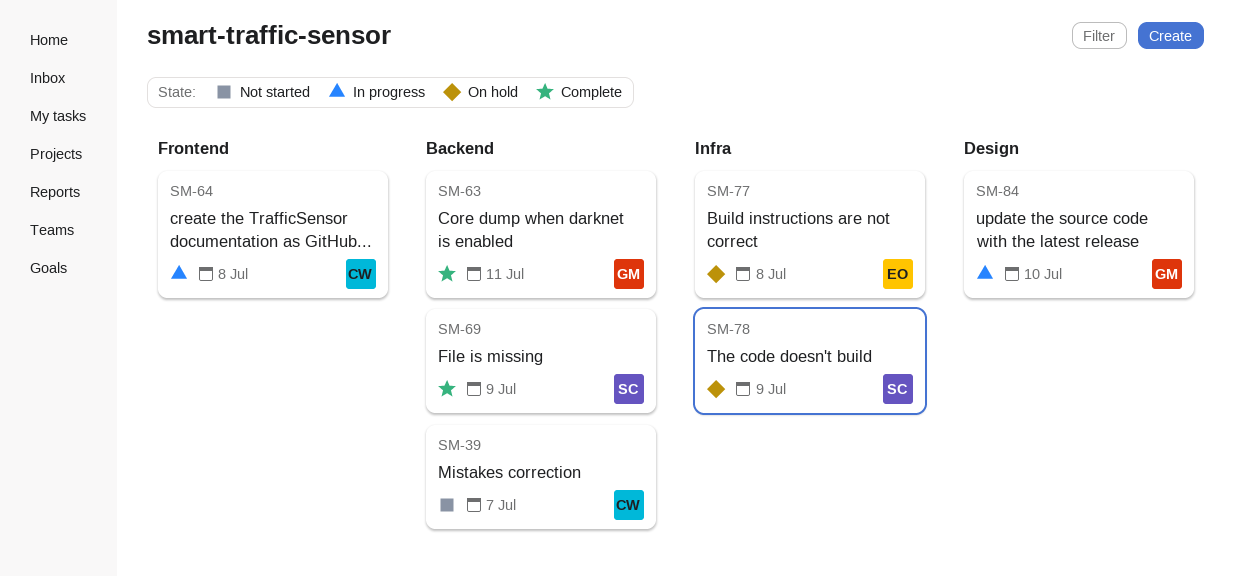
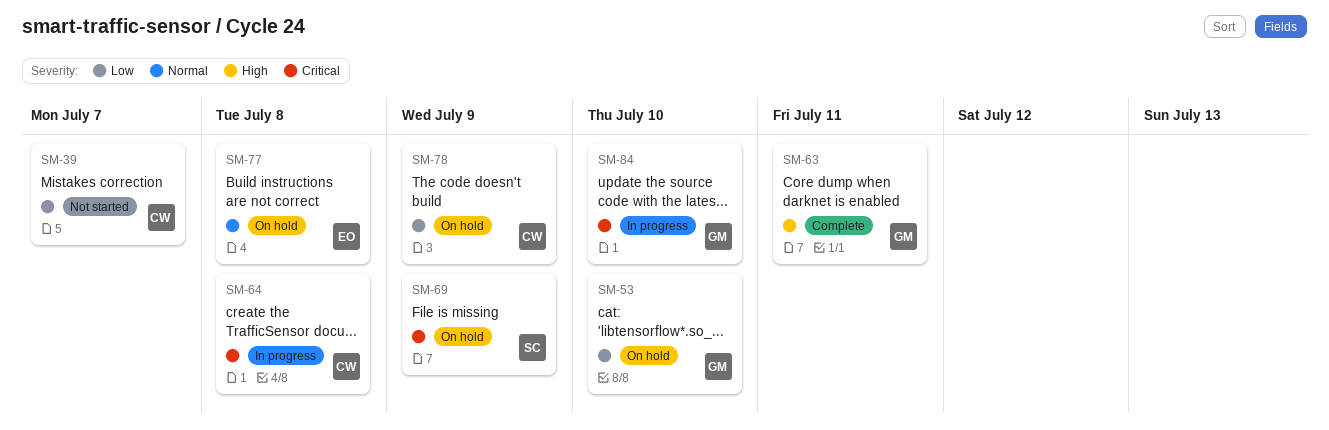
SM-53: none -> present
SM-69, status: Complete -> On hold
SM-78, owner: SC -> CW

